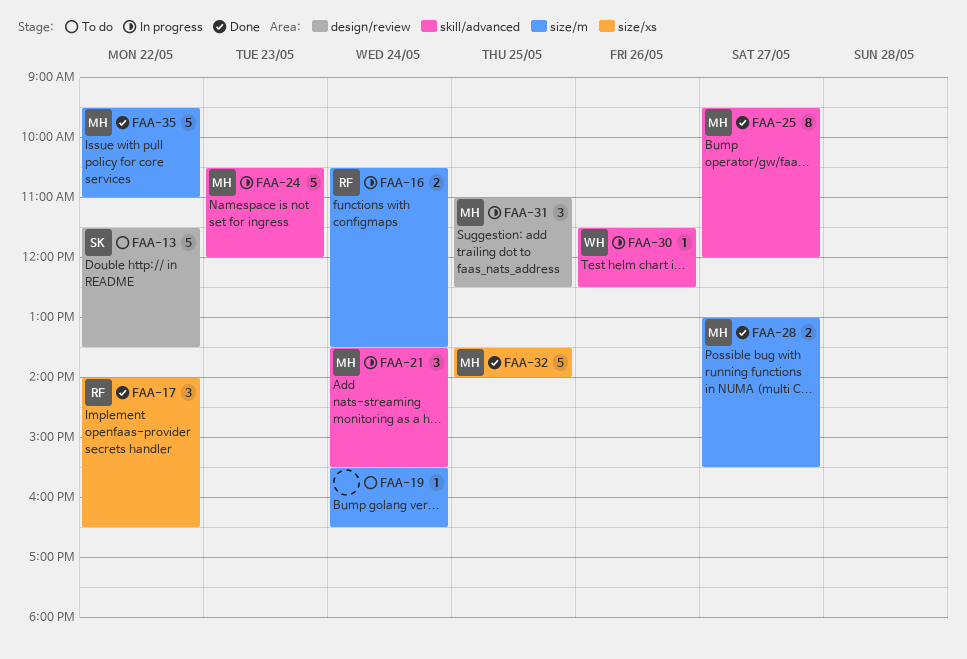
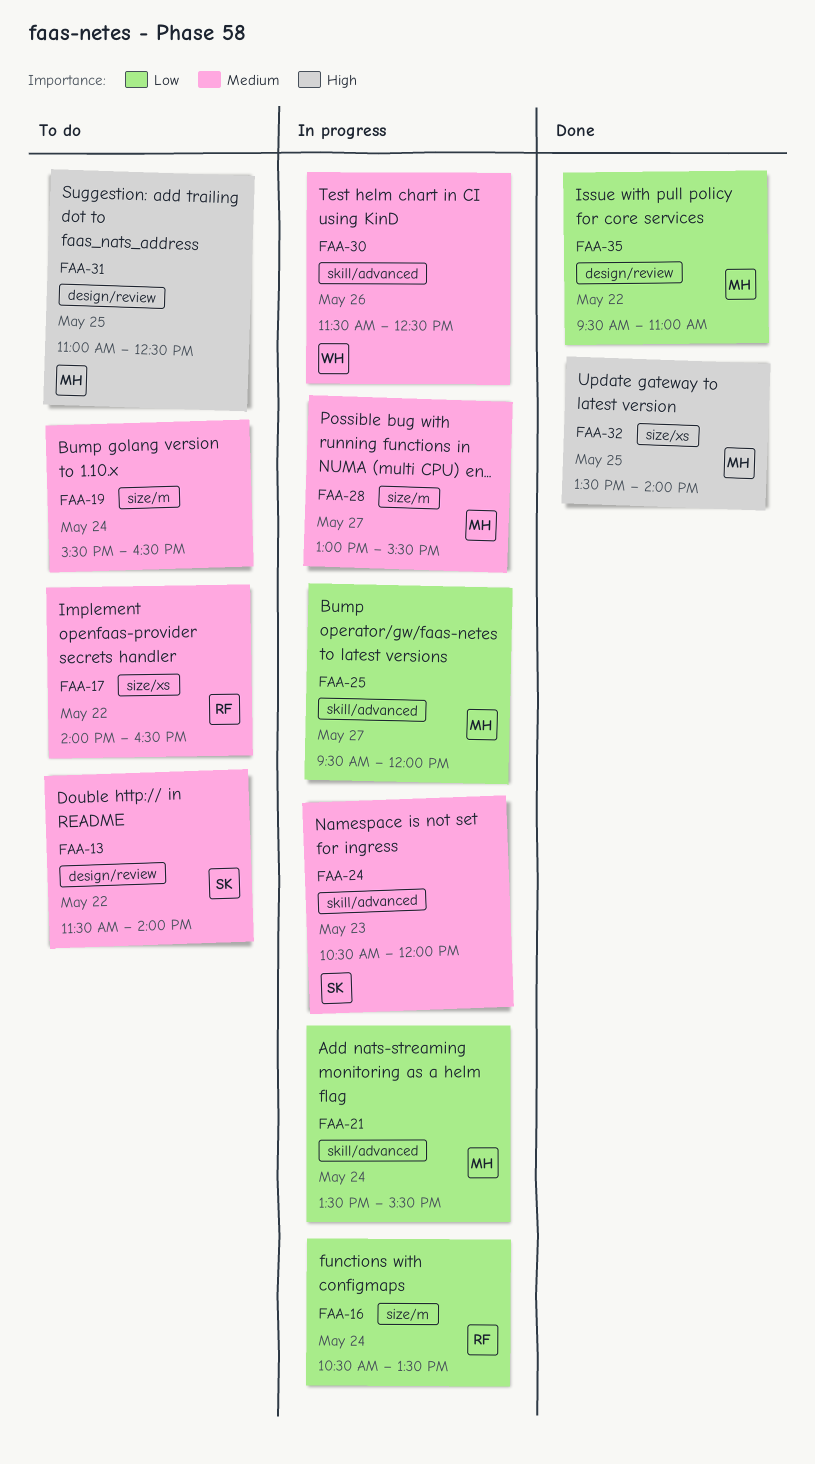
FAA-13, ends: 13:30 -> 14:00
FAA-17, status: Done -> To do
FAA-24, owner: MH -> SK
FAA-25, status: Done -> In progress
FAA-28, status: Done -> In progress
FAA-31, status: In progress -> To do
FAA-35, label: size/m -> design/review

